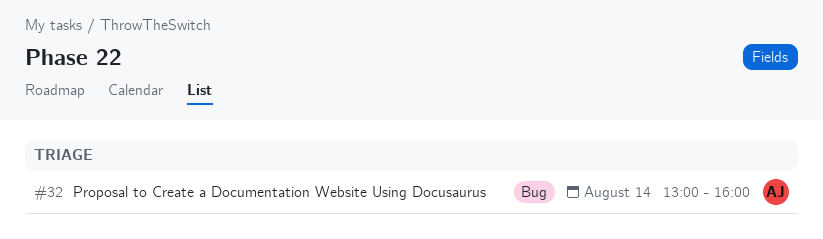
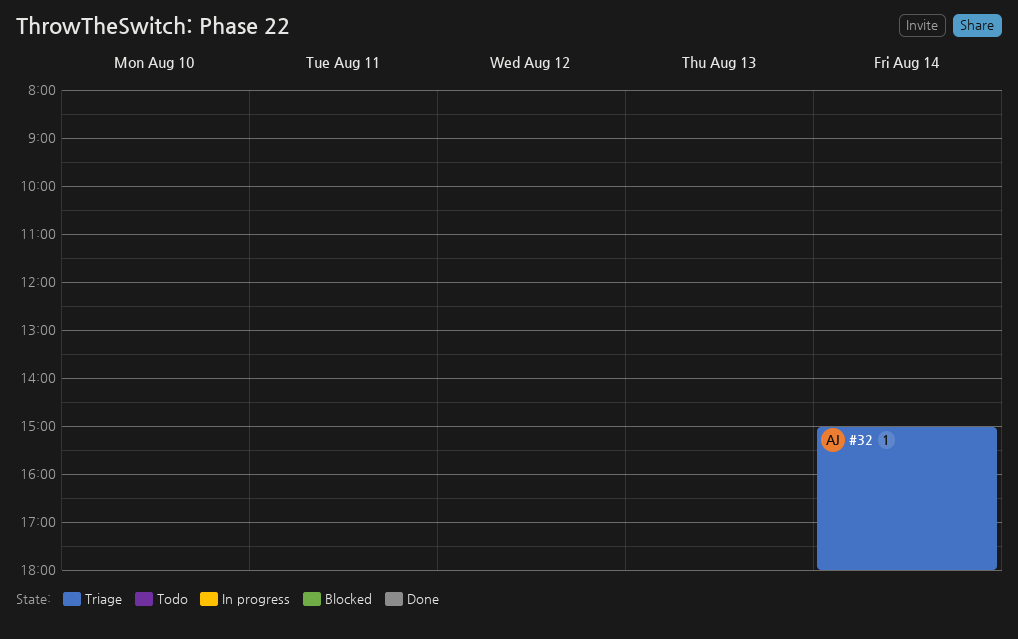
#32, begins: 13:00 -> 15:00
#32, ends: 16:00 -> 18:00

